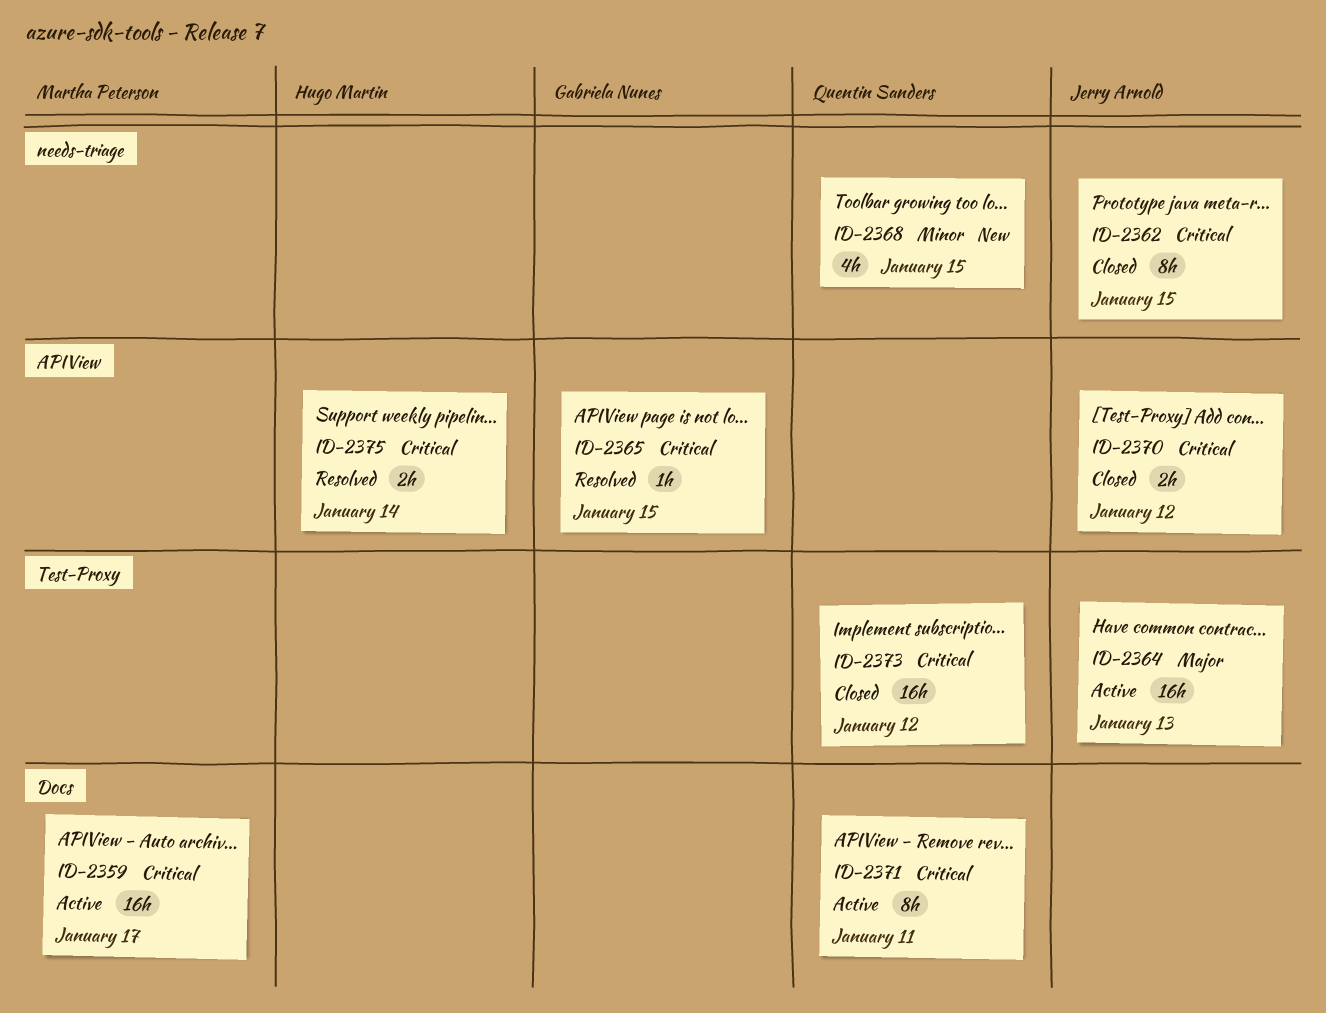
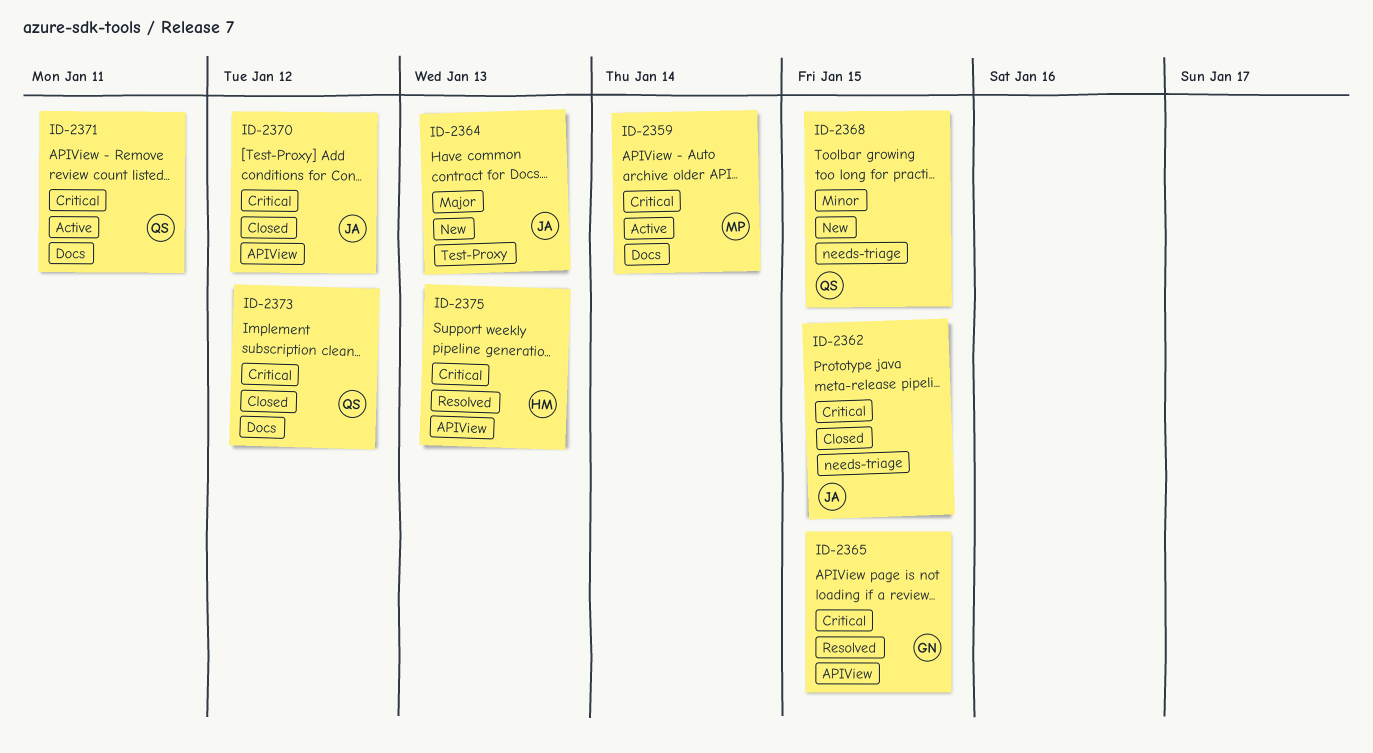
ID-2359, due: Jan 17 -> Jan 14
ID-2364, status: Active -> New
ID-2373, label: Test-Proxy -> Docs
ID-2375, due: Jan 14 -> Jan 13

